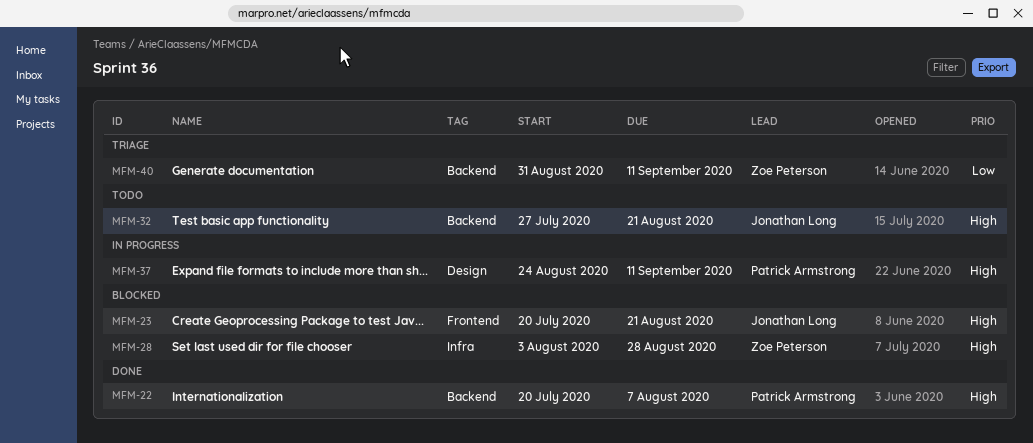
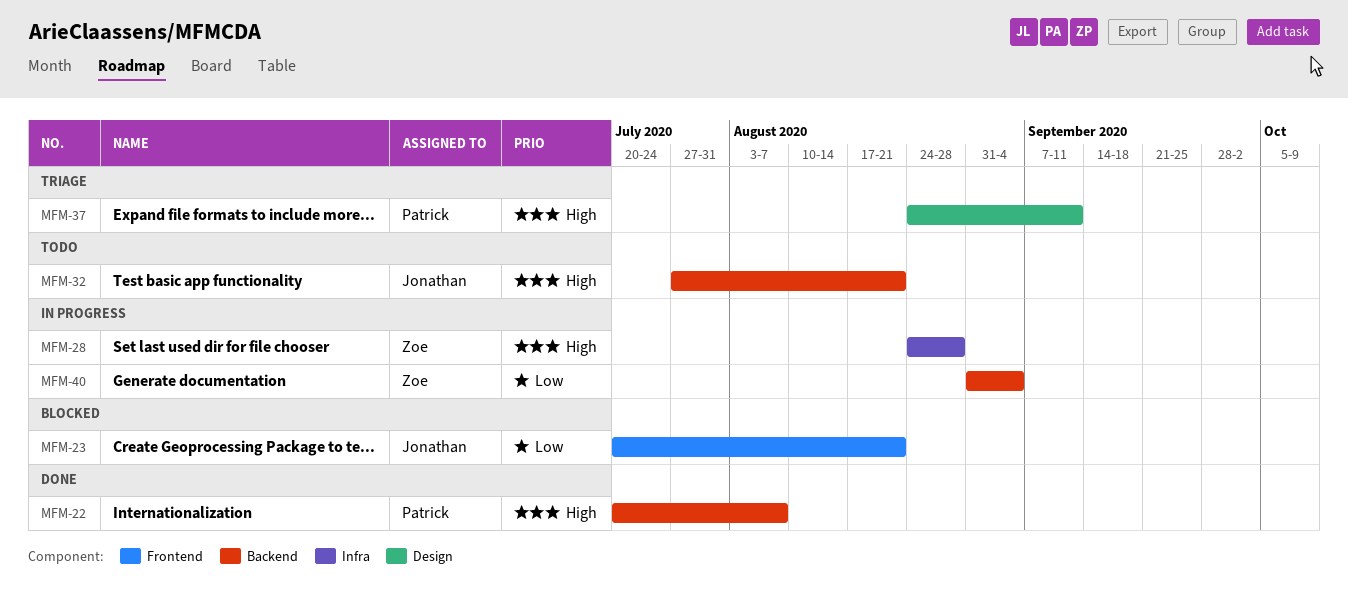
MFM-23, priority: High -> Low
MFM-28, status: Blocked -> In progress
MFM-28, start: Aug 3 -> Aug 24
MFM-37, status: In progress -> Triage
MFM-40, status: Triage -> In progress
MFM-40, due: Sep 11 -> Sep 4

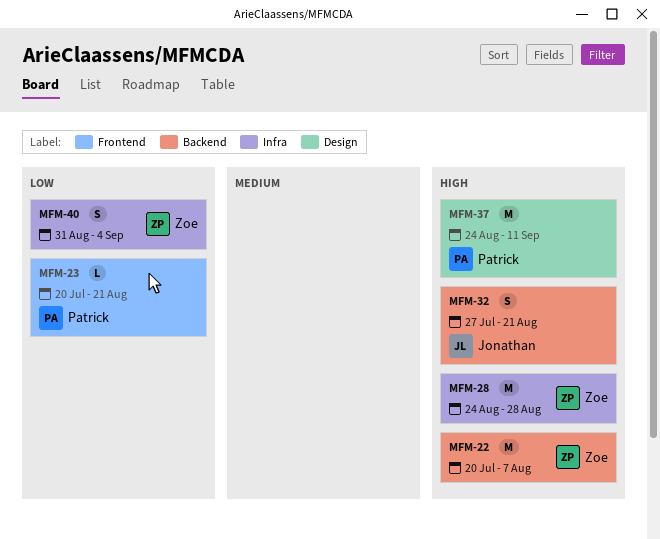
MFM-22, owner: Patrick -> Zoe
MFM-23, owner: Jonathan -> Patrick
MFM-40, label: Backend -> Infra

